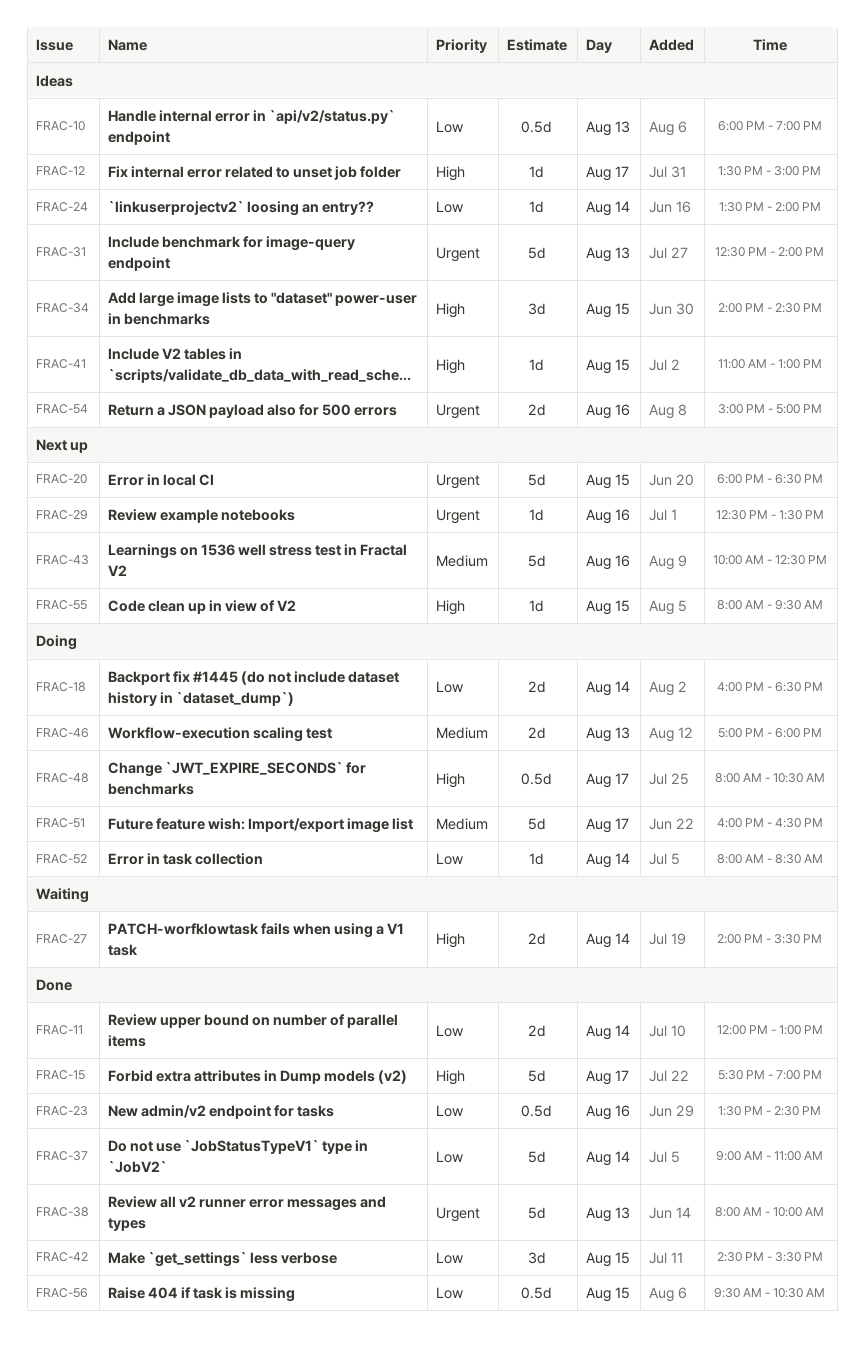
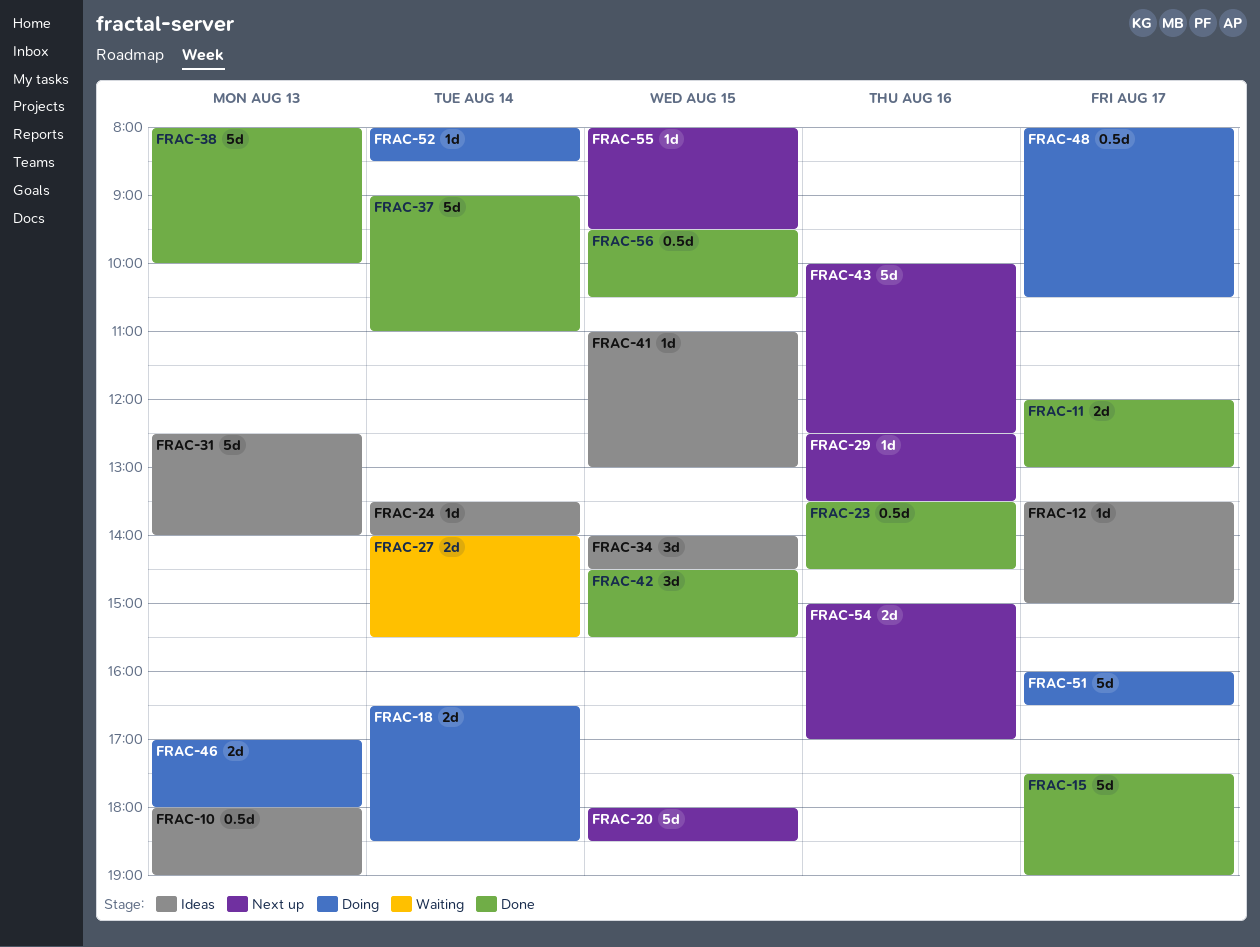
FRAC-11, day: Aug 14 -> Aug 17
FRAC-18, begins: 16:00 -> 16:30
FRAC-54, status: Ideas -> Next up

